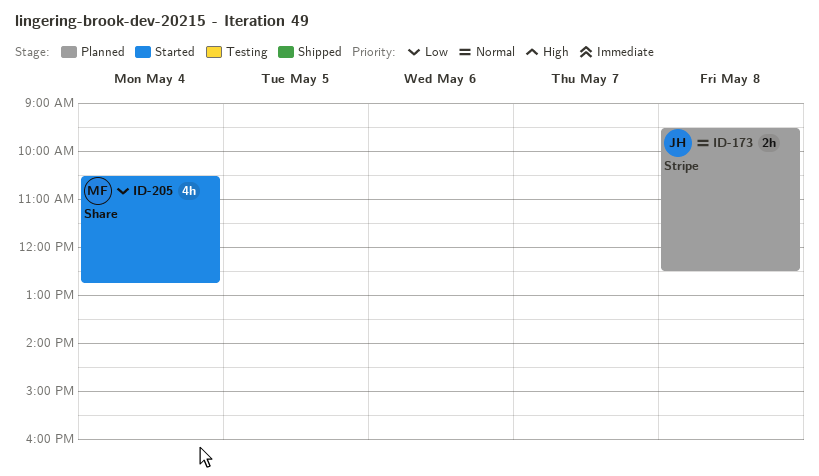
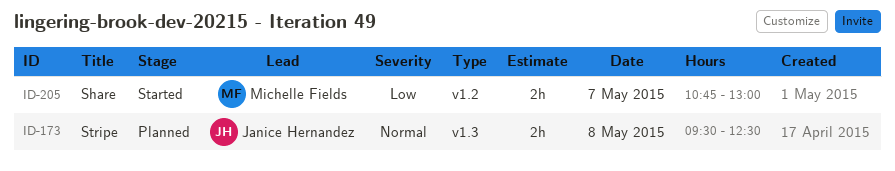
ID-205, estimate: 4h -> 2h
ID-205, day: May 4 -> May 7
ID-205, begins: 10:30 -> 10:45
ID-205, ends: 12:45 -> 13:00

